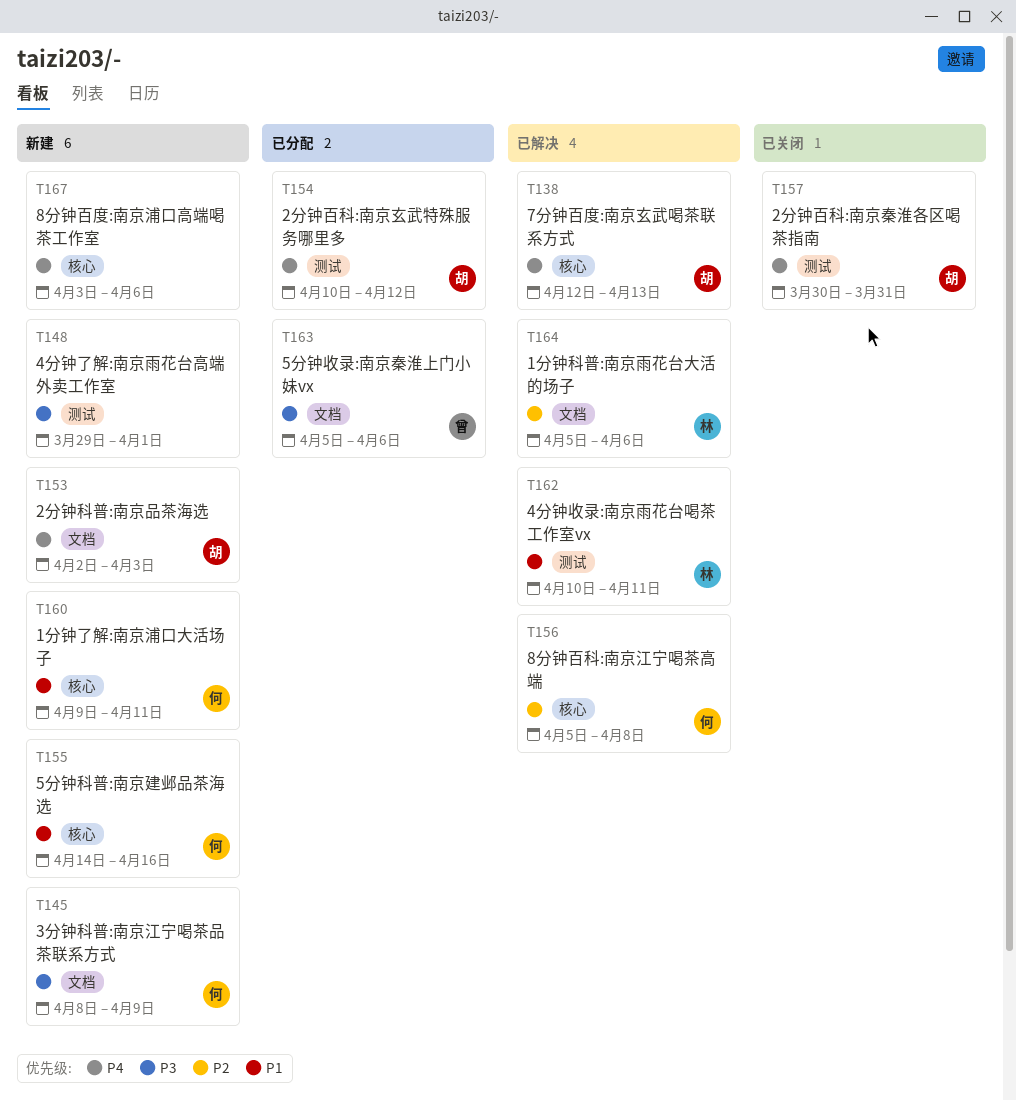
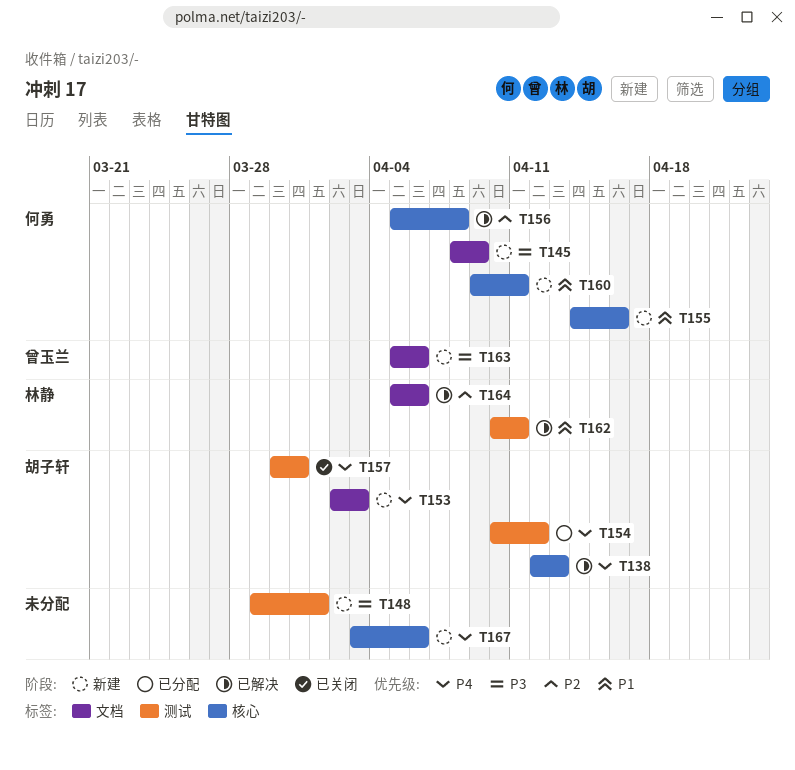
T163, status: 已分配 -> 新建

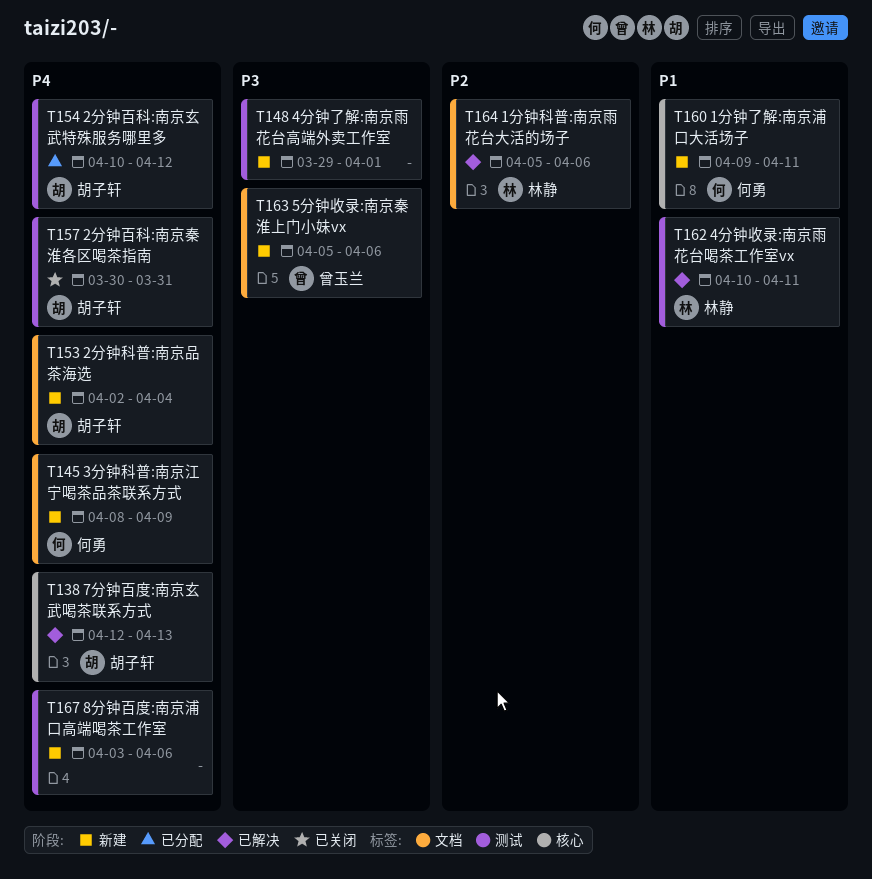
T145, priority: P3 -> P4
T153, due: Apr 3 -> Apr 4
T155: present -> none
T156: present -> none
T167, label: 核心 -> 测试

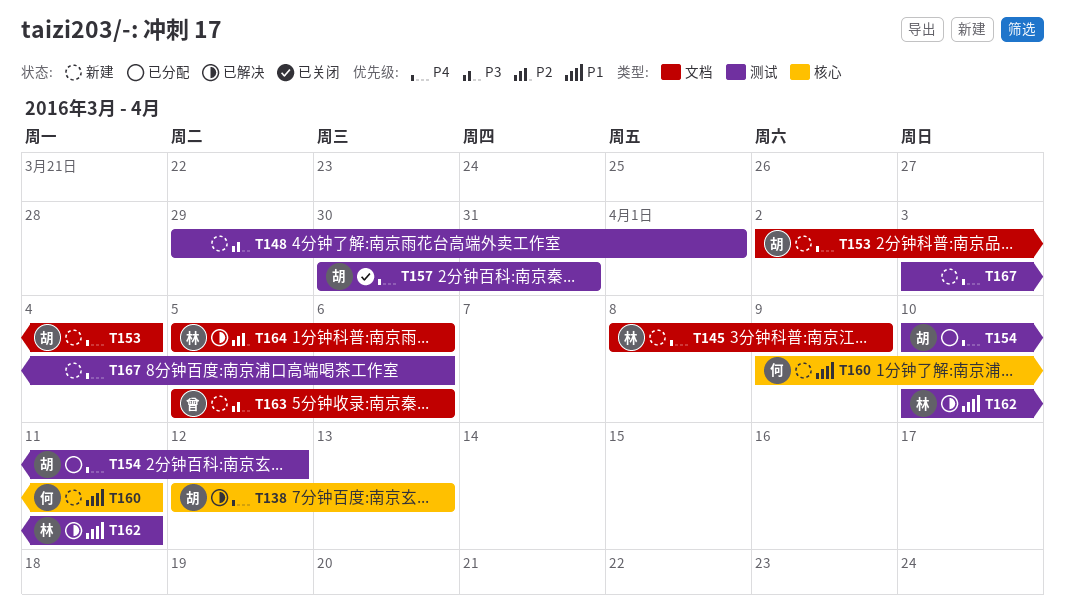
T145, owner: 何勇 -> 林静

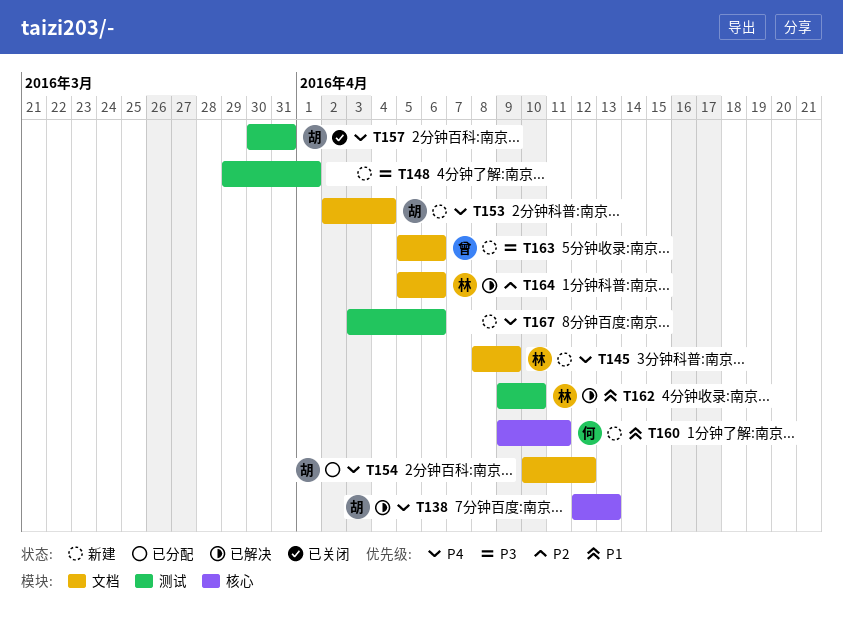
T154, label: 测试 -> 文档
T162, start: Apr 10 -> Apr 9
T162, due: Apr 11 -> Apr 10

